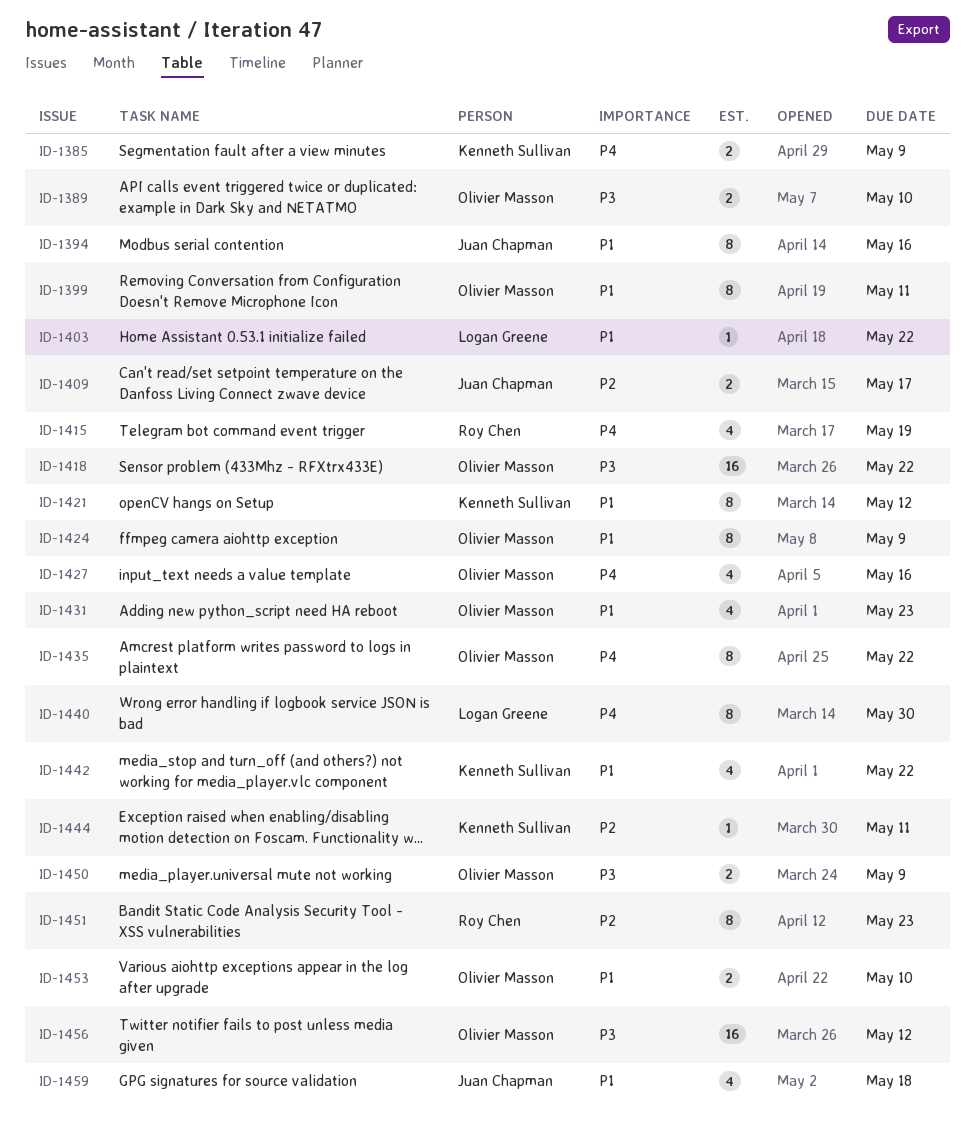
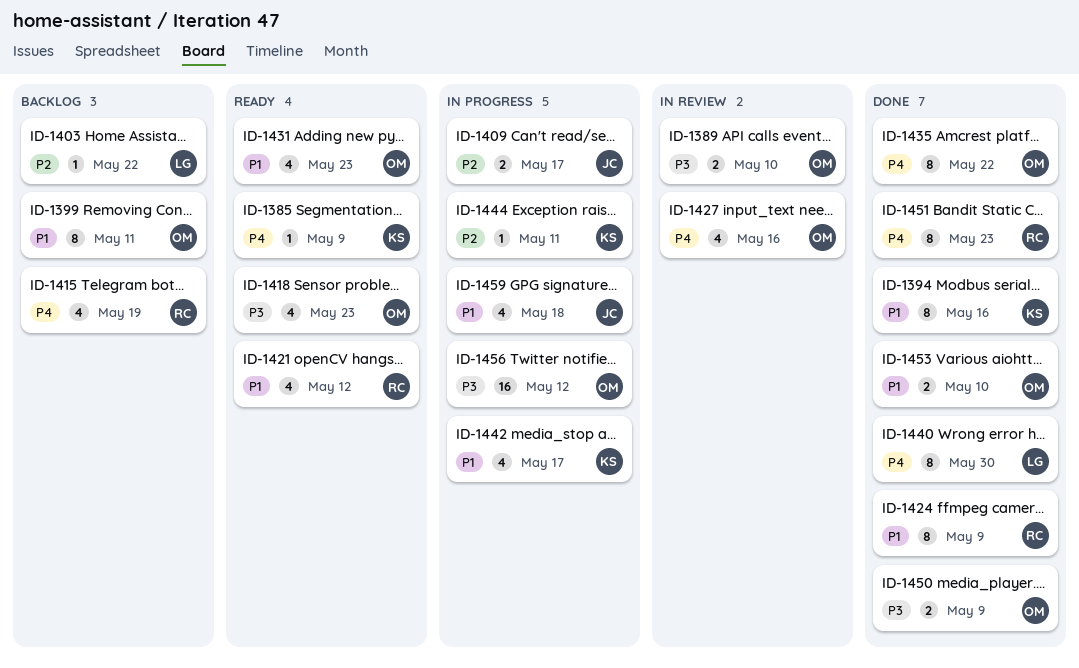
ID-1385, estimate: 2 -> 1
ID-1394, owner: Juan Chapman -> Kenneth Sullivan
ID-1403, priority: P1 -> P2
ID-1418, estimate: 16 -> 4
ID-1418, due: May 22 -> May 23
ID-1421, owner: Kenneth Sullivan -> Roy Chen
ID-1421, estimate: 8 -> 4
ID-1424, owner: Olivier Masson -> Roy Chen
ID-1442, due: May 22 -> May 17
ID-1451, priority: P2 -> P4

